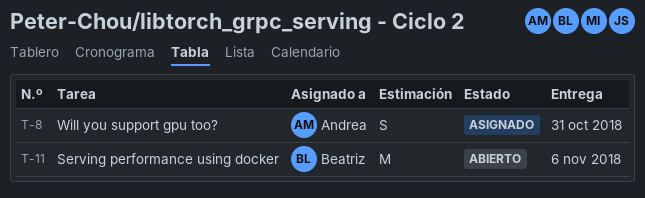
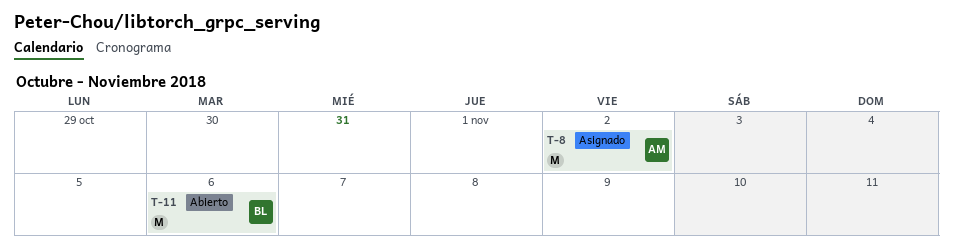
T-8, estimate: S -> M
T-8, due: Oct 31 -> Nov 2

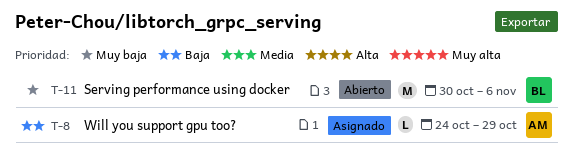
T-8, estimate: M -> L
T-8, due: Nov 2 -> Oct 29

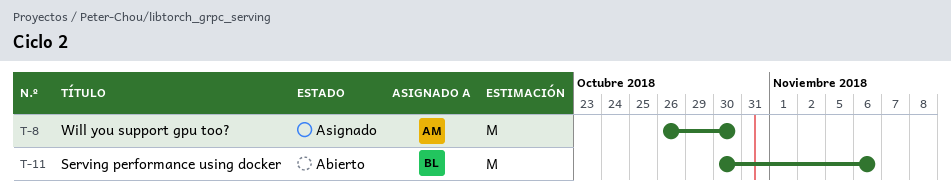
T-8, estimate: L -> M
T-8, start: Oct 24 -> Oct 26
T-8, due: Oct 29 -> Oct 30

